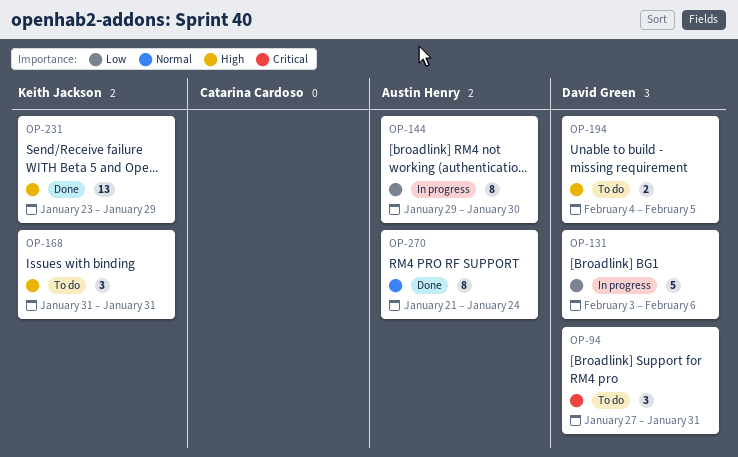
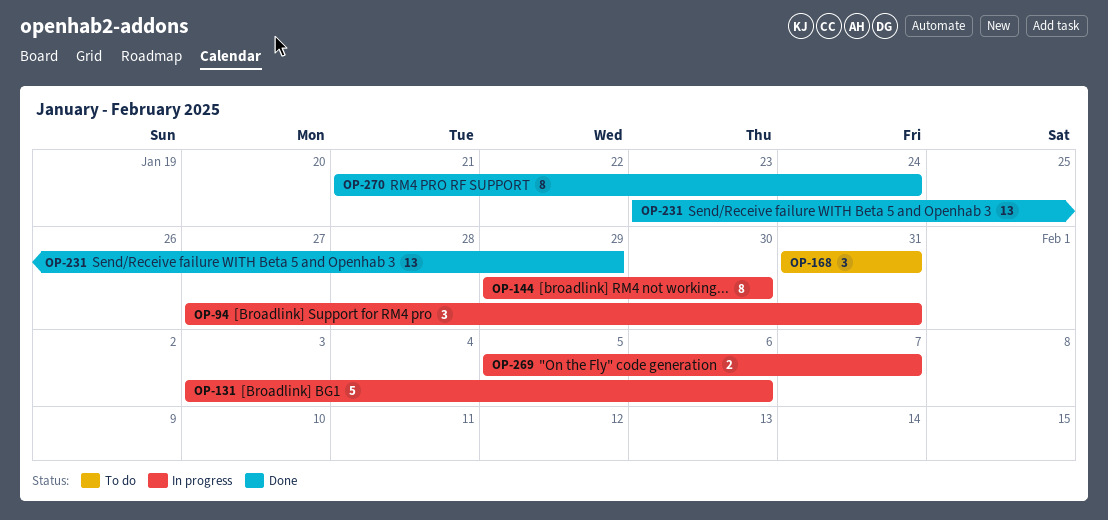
OP-94, status: To do -> In progress
OP-194: present -> none
OP-269: none -> present

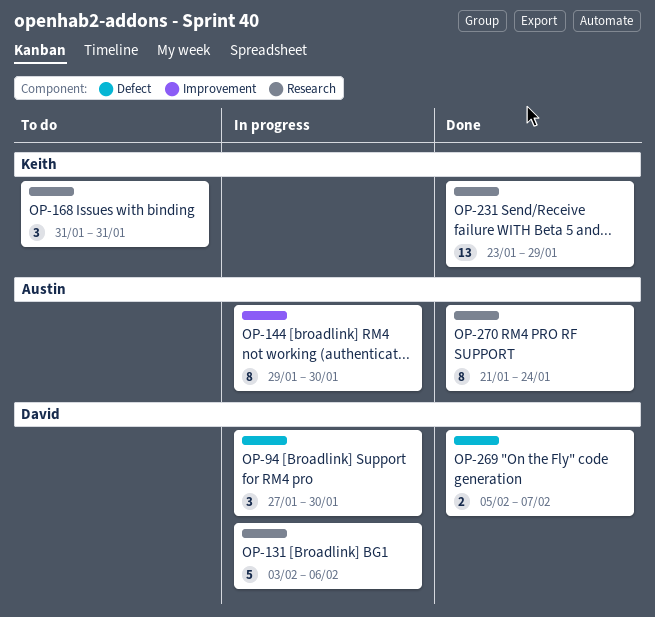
OP-94, due: Jan 31 -> Jan 30
OP-269, status: In progress -> Done

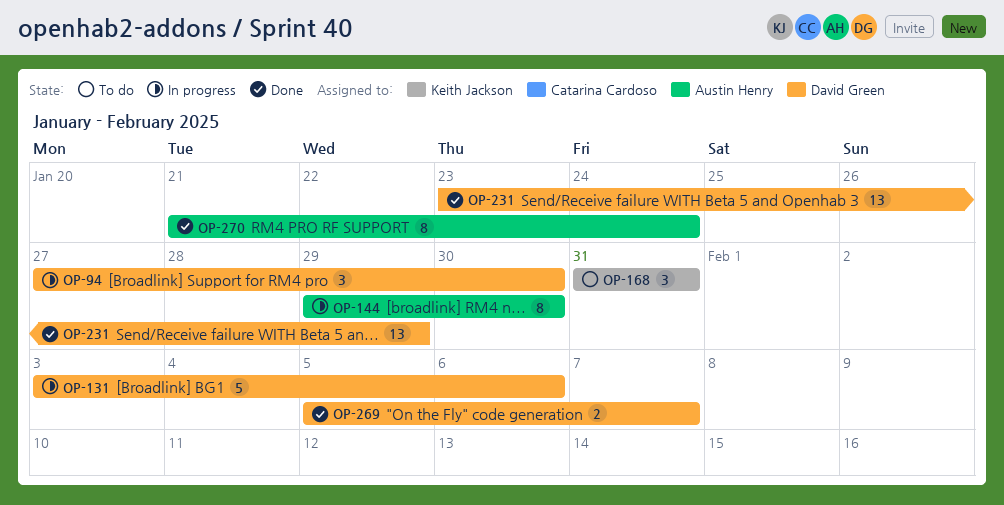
OP-231, owner: Keith Jackson -> David Green

